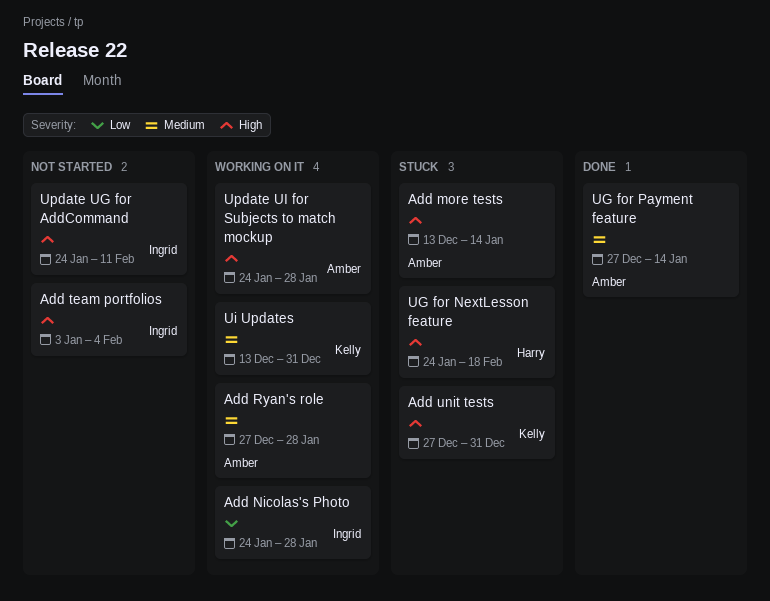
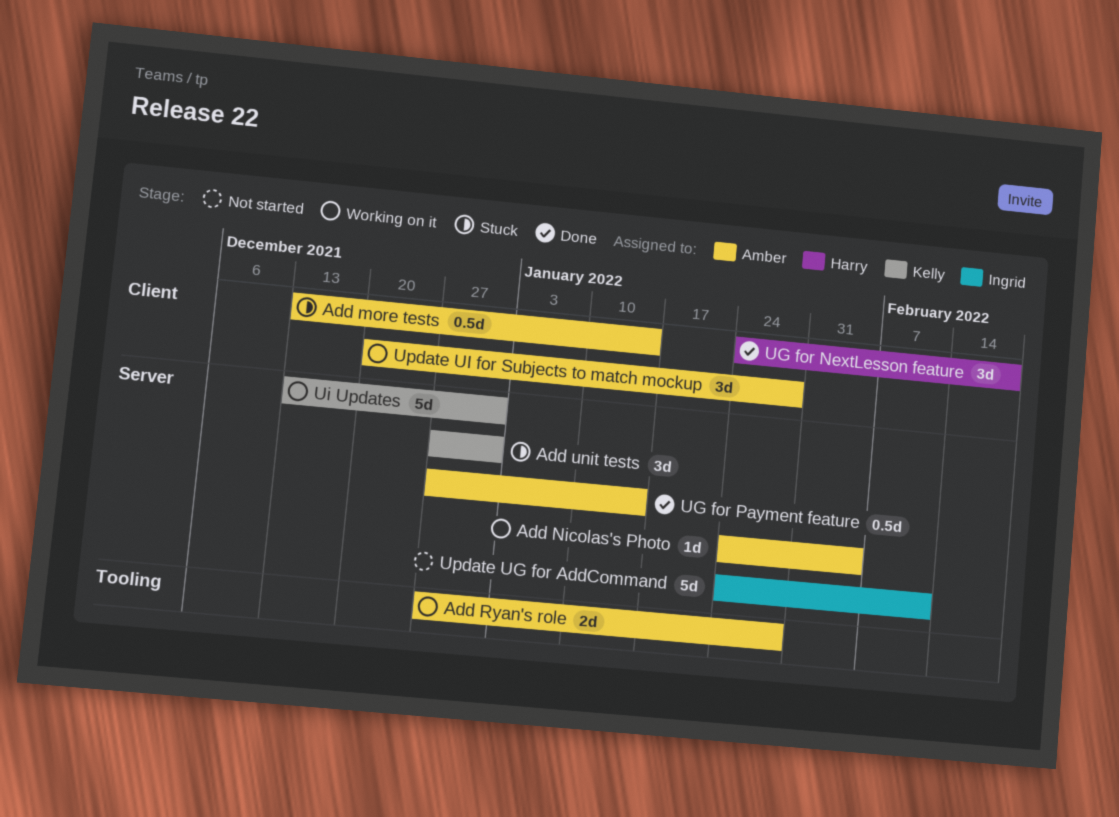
Add Nicolas's Photo, owner: Ingrid -> Amber
Add Nicolas's Photo, due: Jan 28 -> Feb 4
Add team portfolios: present -> none
UG for NextLesson feature, status: Stuck -> Done
Update UI for Subjects to match mockup, start: Jan 24 -> Dec 20

